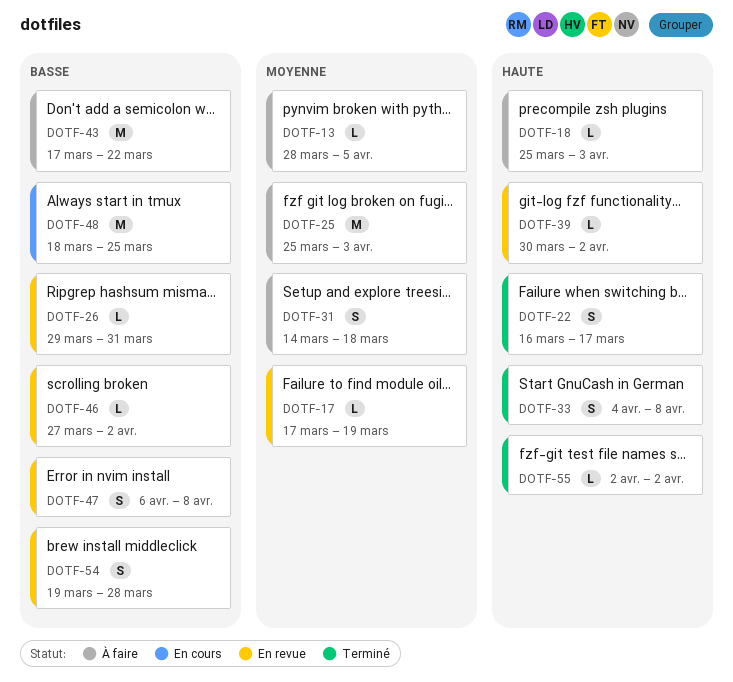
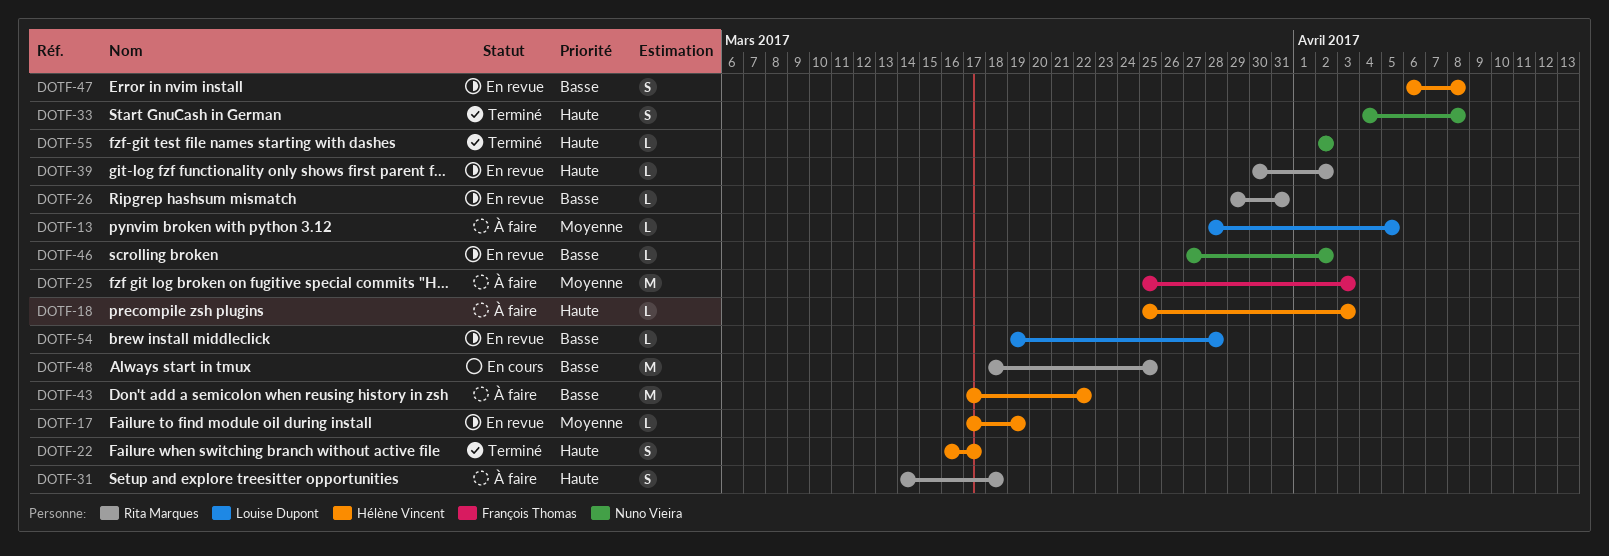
DOTF-31, priority: Moyenne -> Haute
DOTF-54, estimate: S -> L

